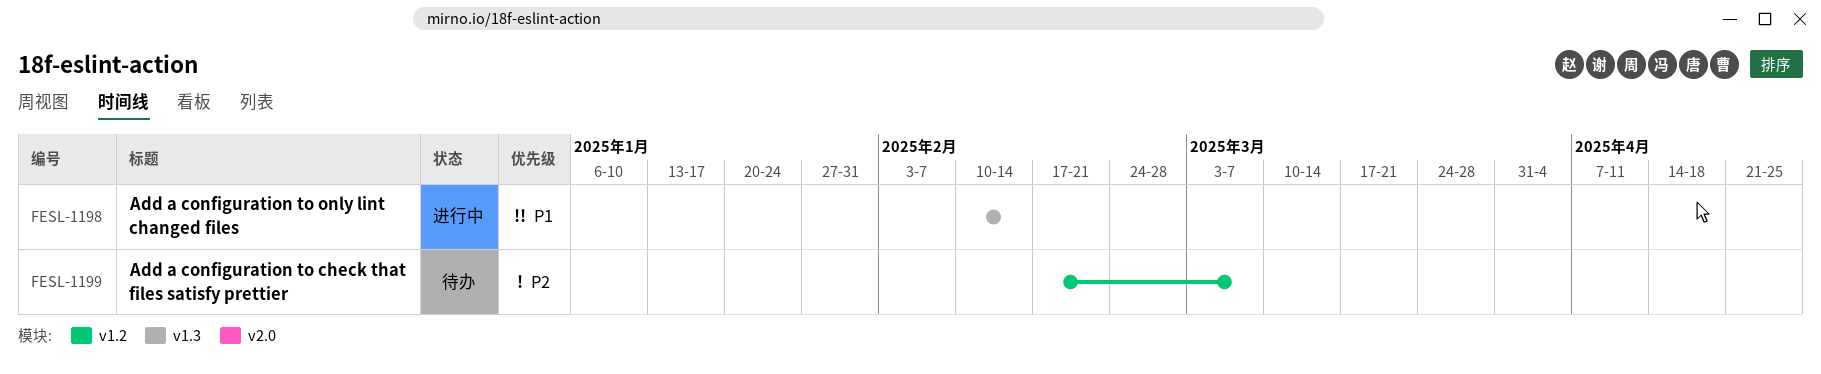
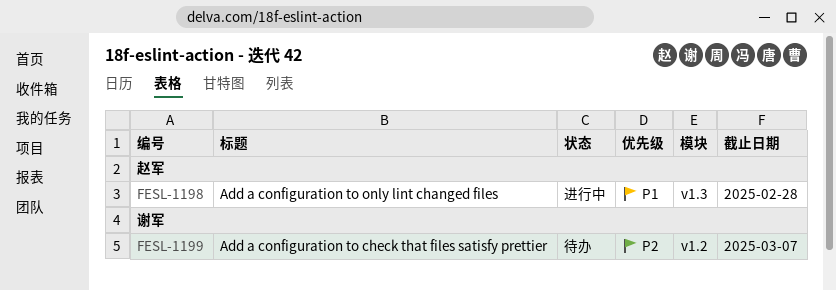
FESL-1198, due: Feb 14 -> Feb 28

